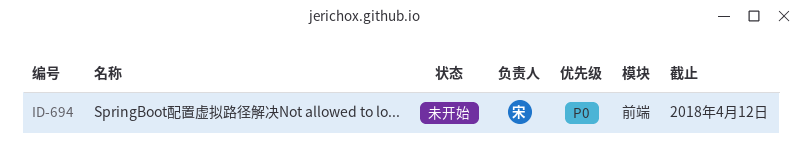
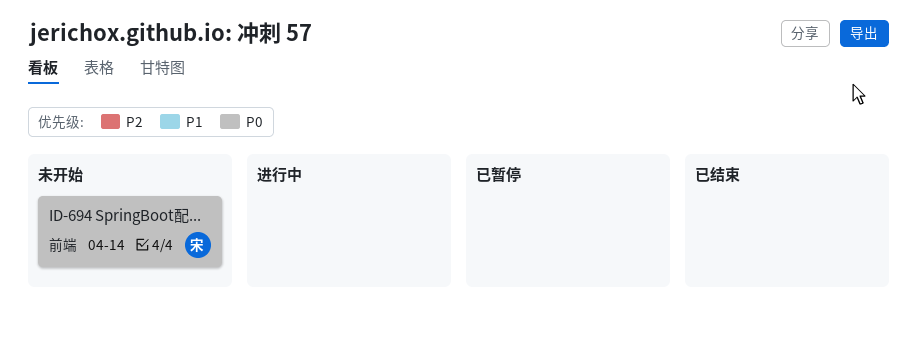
ID-694, due: Apr 12 -> Apr 14

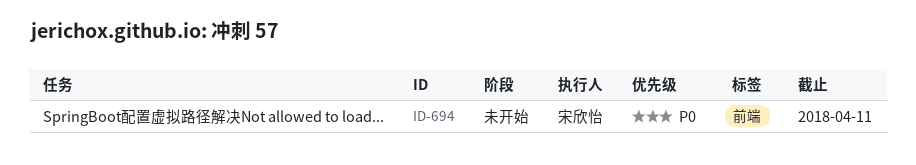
ID-694, due: Apr 14 -> Apr 11

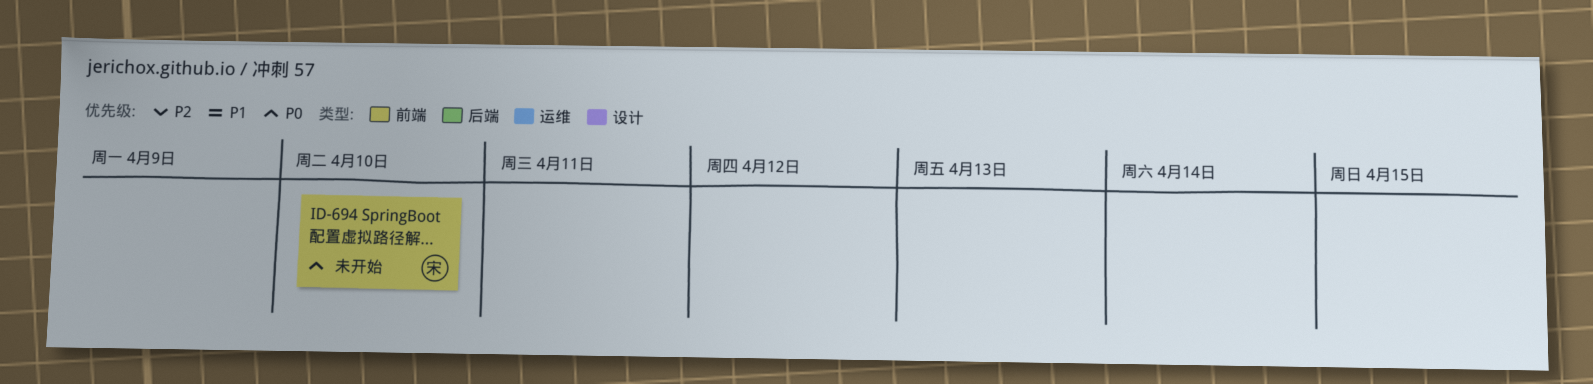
ID-694, due: Apr 11 -> Apr 10

